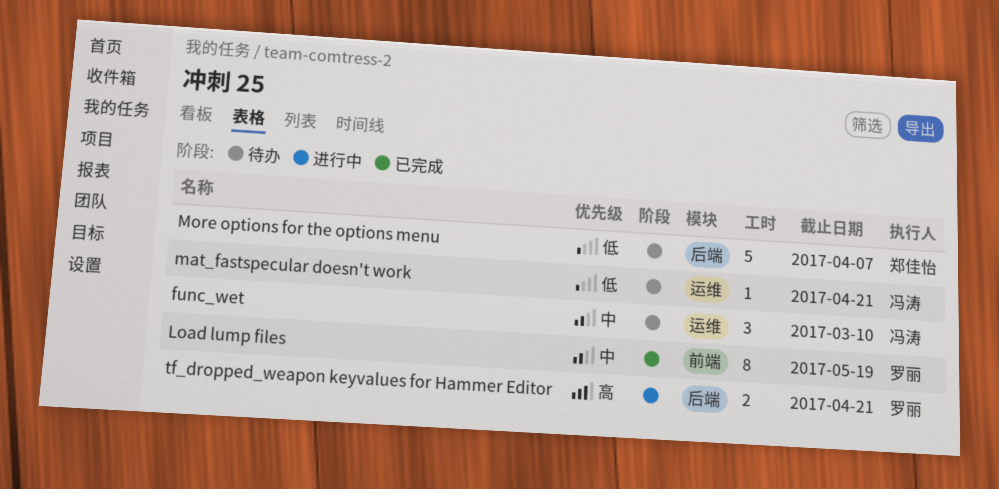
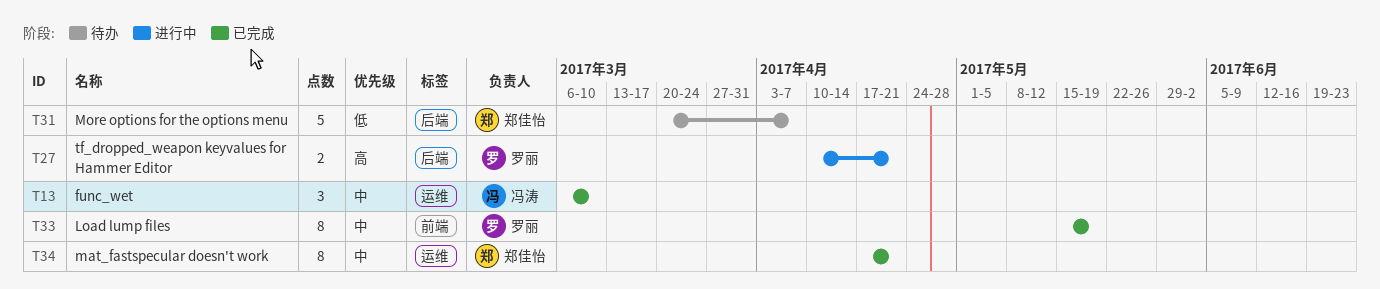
func_wet, status: 待办 -> 已完成
mat_fastspecular doesn't work, status: 待办 -> 已完成
mat_fastspecular doesn't work, owner: 冯涛 -> 郑佳怡
mat_fastspecular doesn't work, priority: 低 -> 中
mat_fastspecular doesn't work, estimate: 1 -> 8

